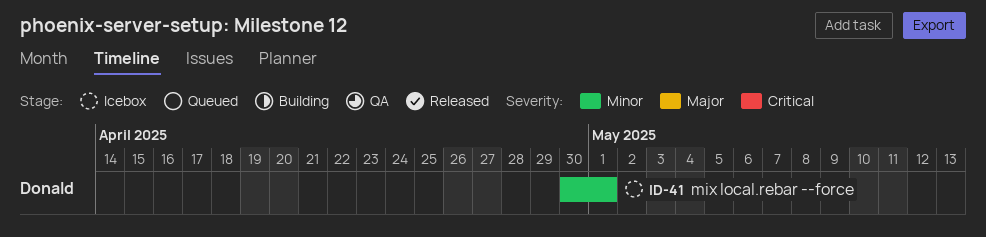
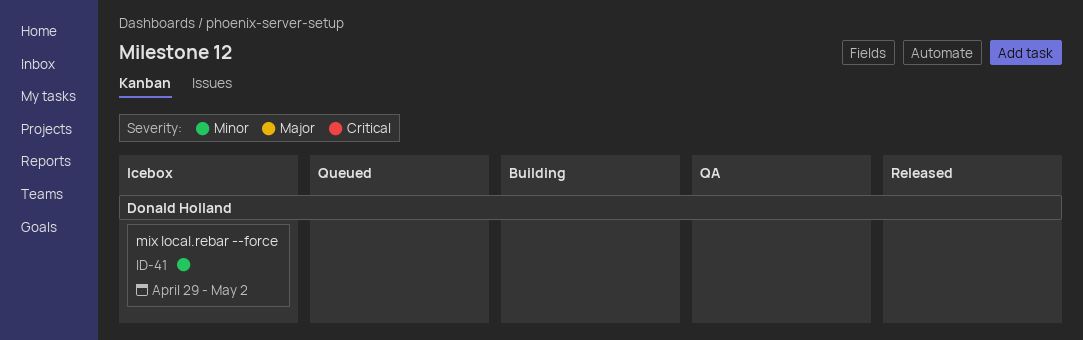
ID-41, start: Apr 30 -> Apr 29
ID-41, due: May 1 -> May 2

